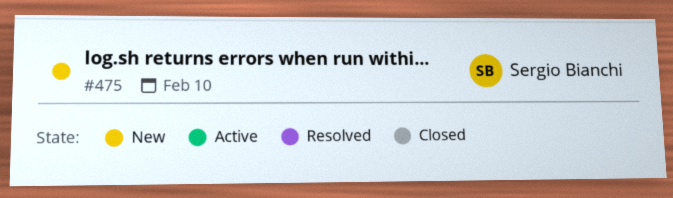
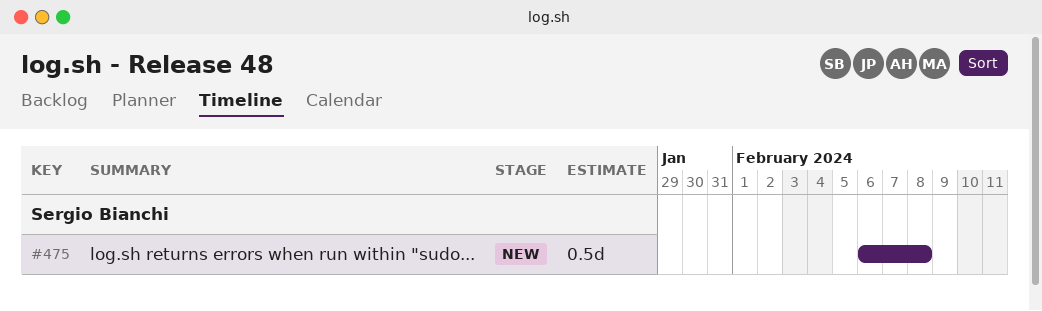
#475, due: Feb 10 -> Feb 8

